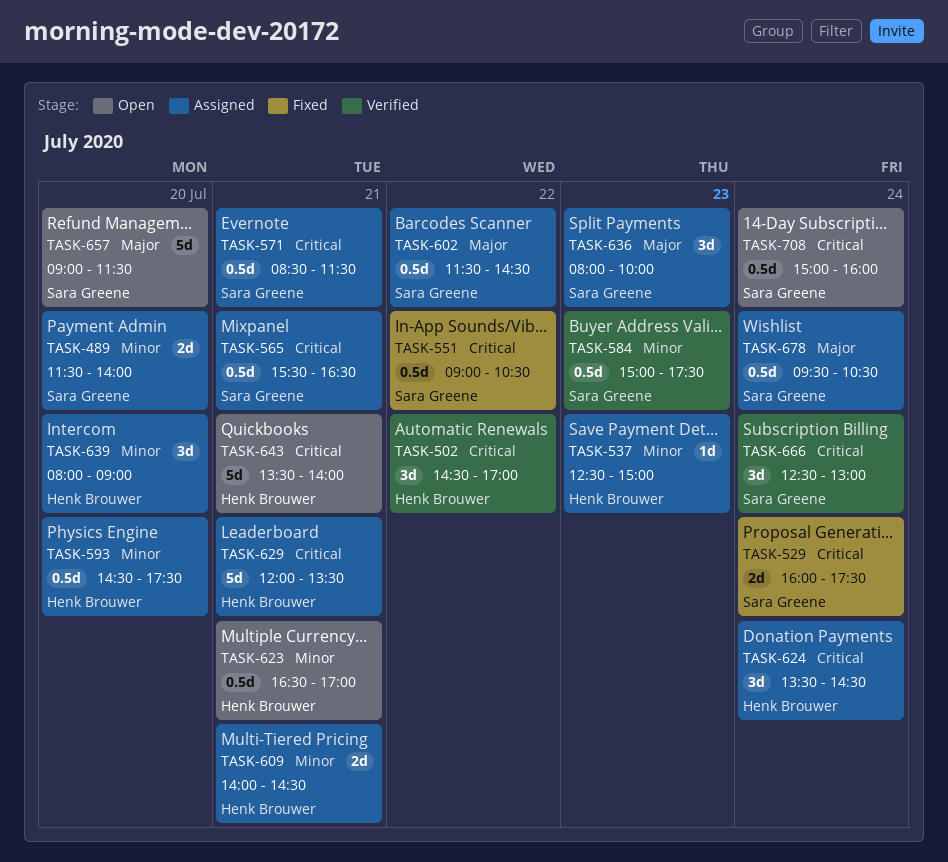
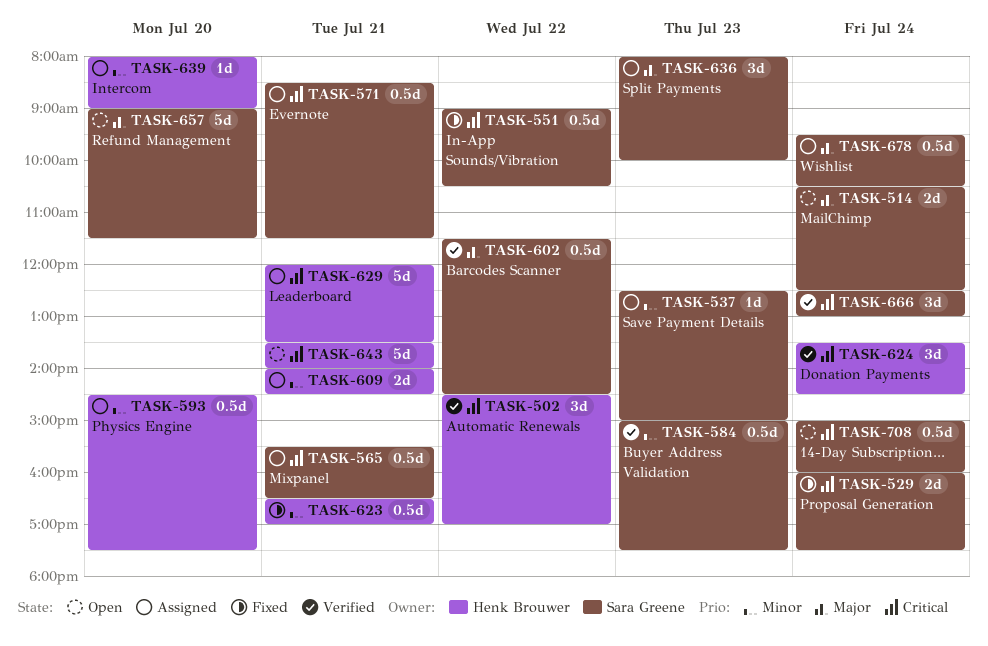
TASK-489: present -> none
TASK-514: none -> present
TASK-537, owner: Henk Brouwer -> Sara Greene
TASK-602, status: Assigned -> Verified
TASK-623, status: Open -> Fixed
TASK-624, status: Assigned -> Verified
TASK-639, estimate: 3d -> 1d

